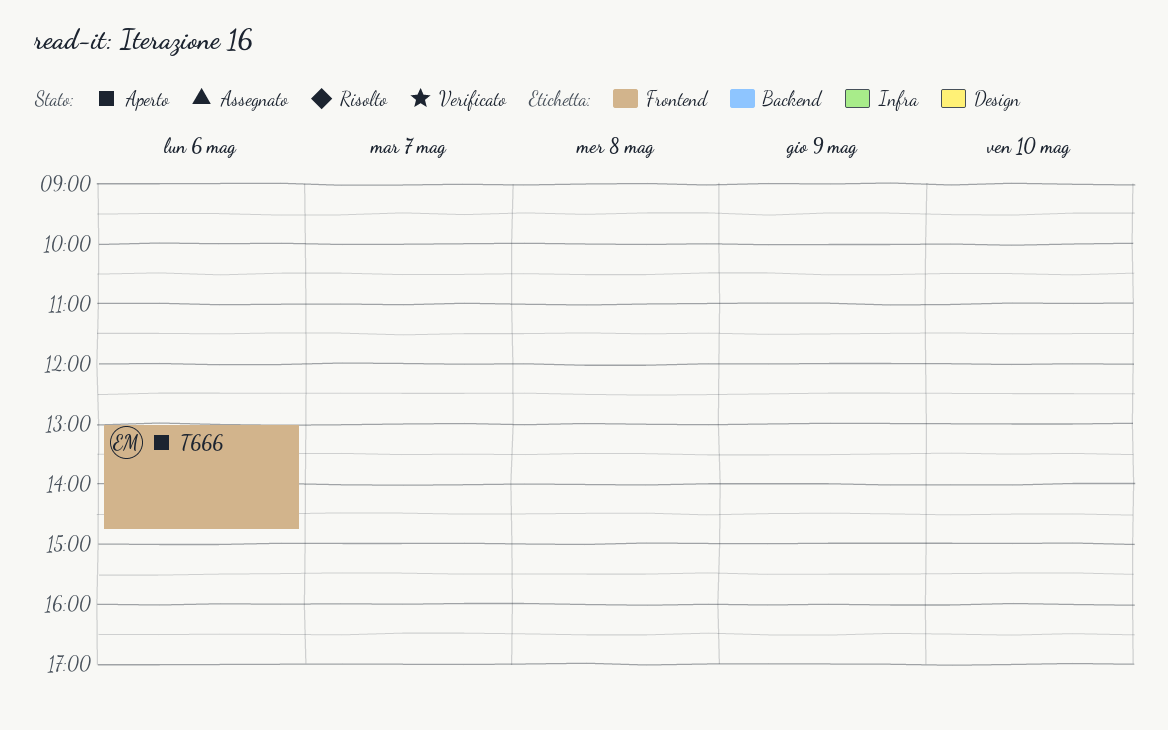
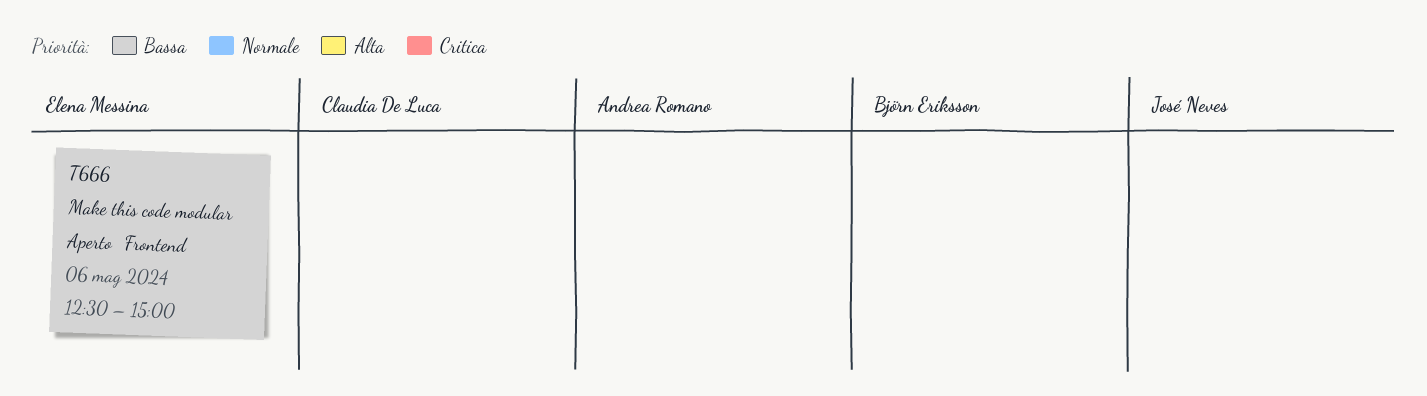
T666, begins: 13:00 -> 12:30
T666, ends: 14:45 -> 15:00

